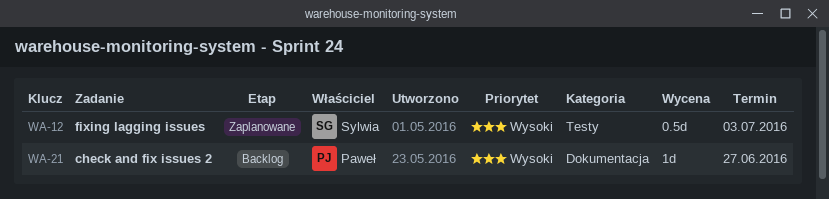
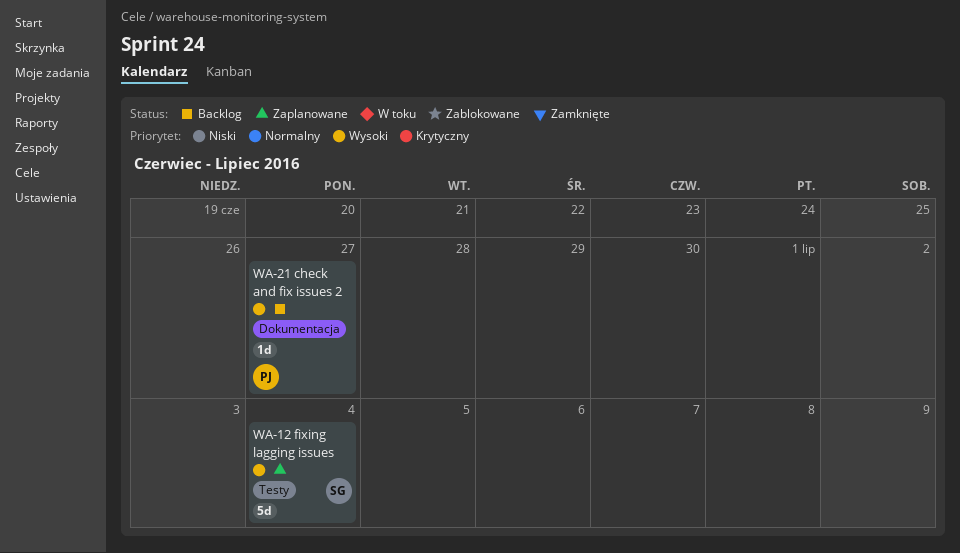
WA-12, estimate: 0.5d -> 5d
WA-12, due: Jul 3 -> Jul 4

